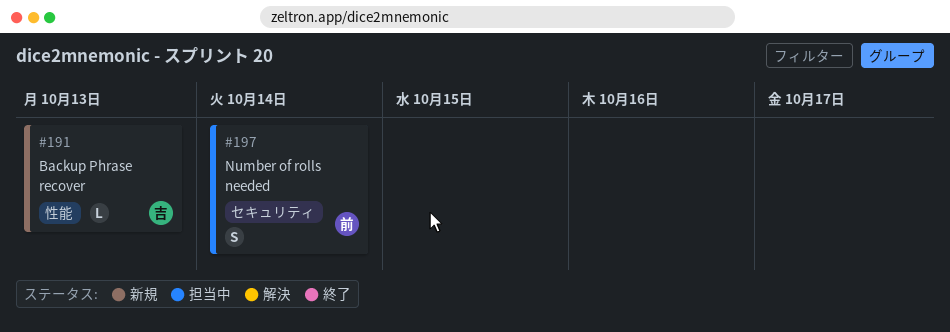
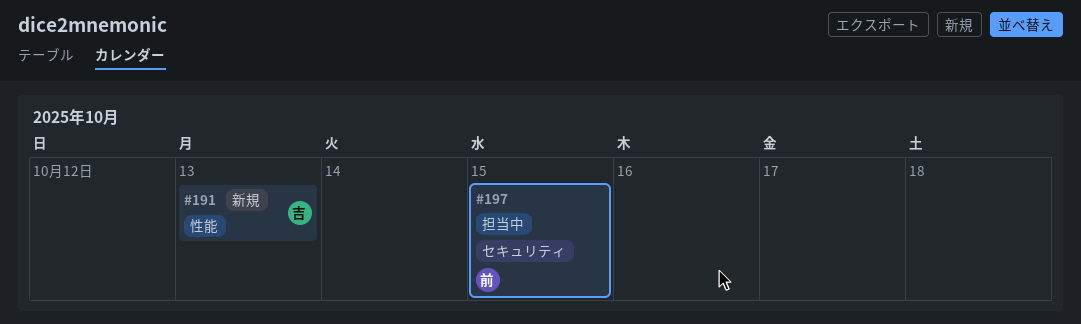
#197, due: Oct 14 -> Oct 15

